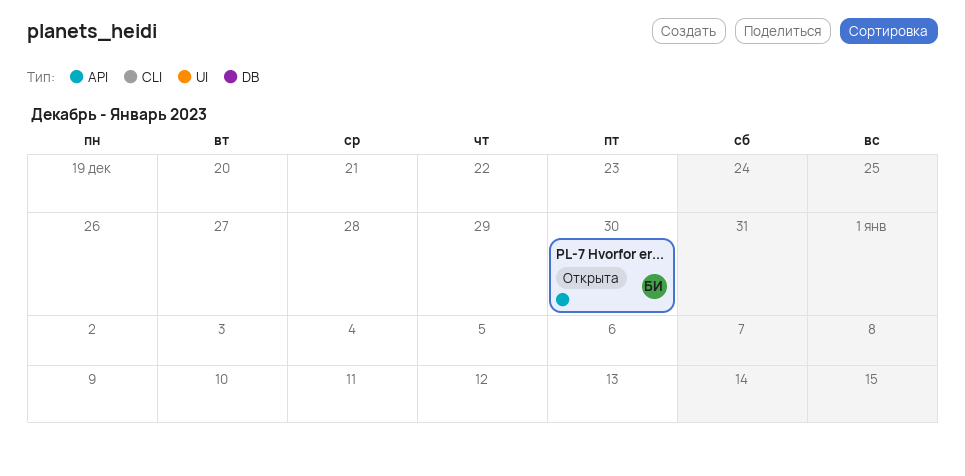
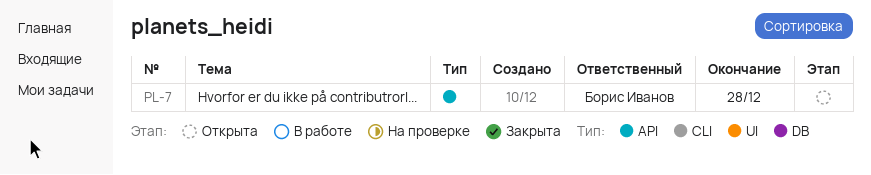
PL-7, due: Dec 30 -> Dec 28

